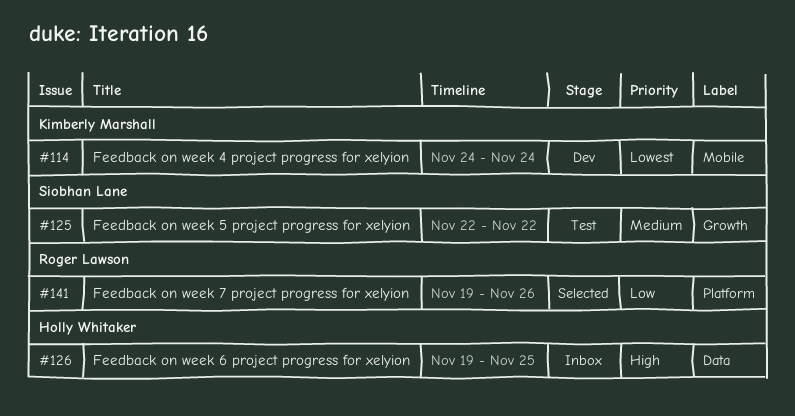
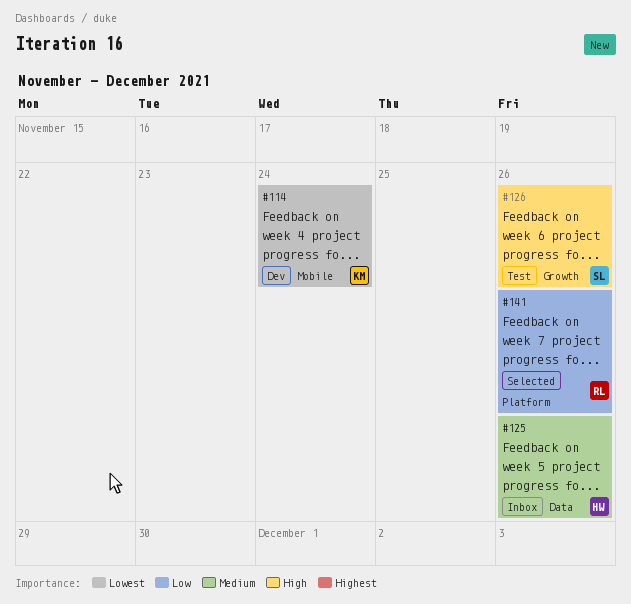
#125, status: Test -> Inbox
#125, owner: Siobhan Lane -> Holly Whitaker
#125, label: Growth -> Data
#125, due: Nov 22 -> Nov 26
#126, status: Inbox -> Test
#126, owner: Holly Whitaker -> Siobhan Lane
#126, label: Data -> Growth
#126, due: Nov 25 -> Nov 26

